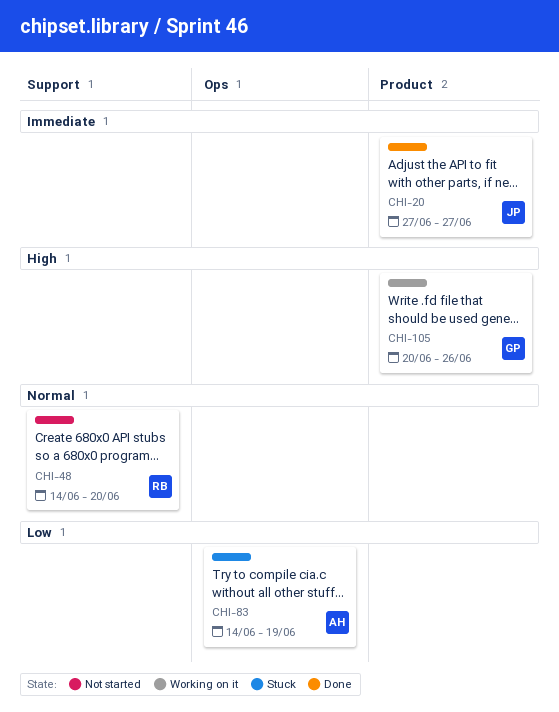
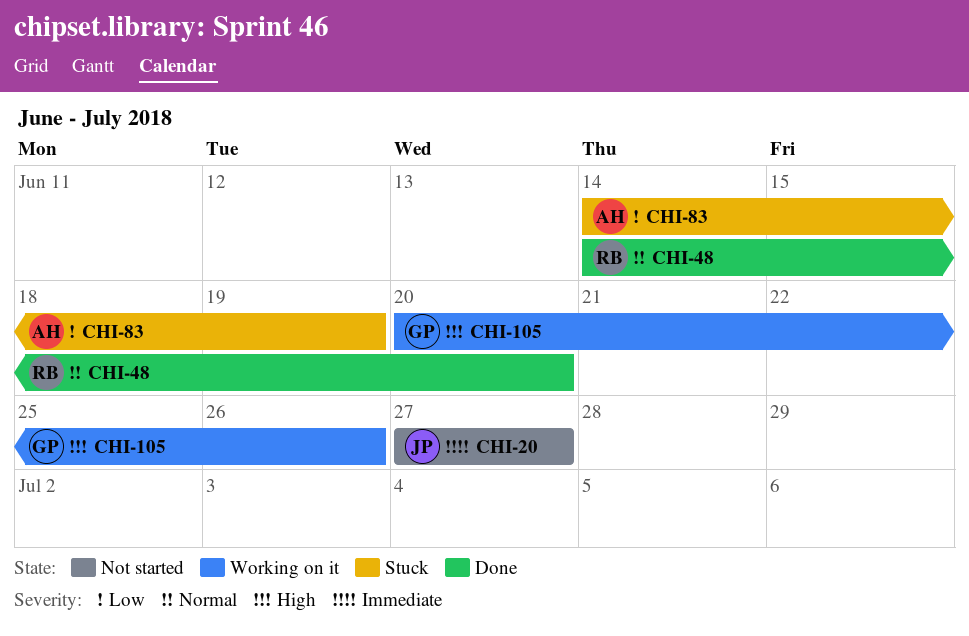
CHI-20, status: Done -> Not started
CHI-48, status: Not started -> Done

